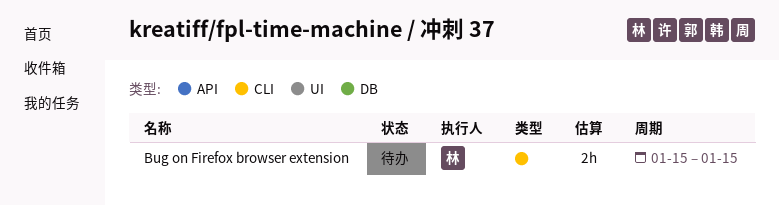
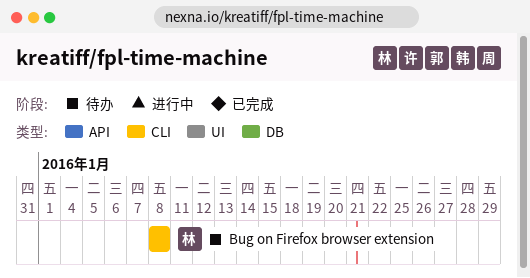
Bug on Firefox browser extension, start: Jan 15 -> Jan 8
Bug on Firefox browser extension, due: Jan 15 -> Jan 8

